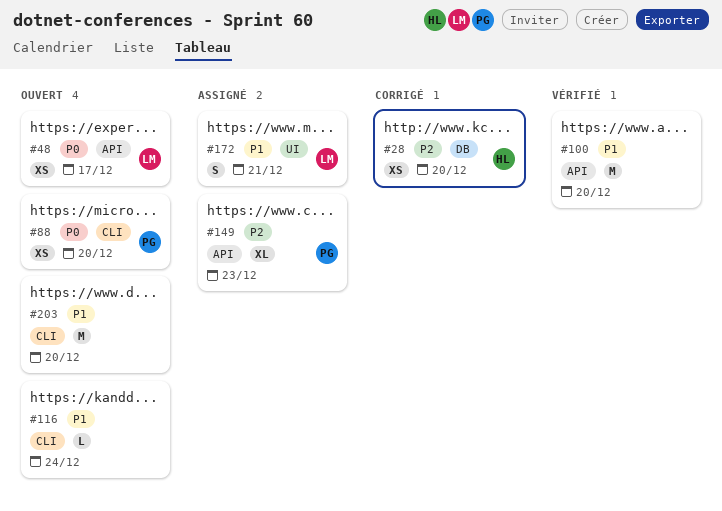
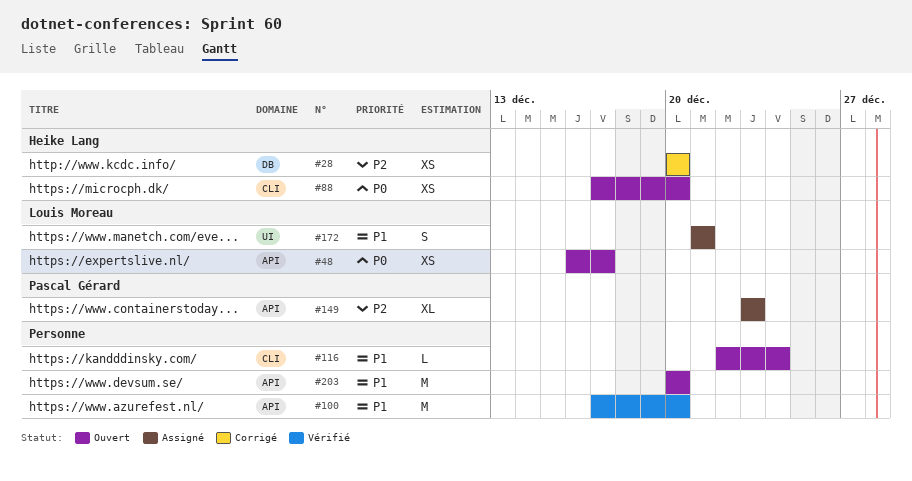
#88, owner: Pascal Gérard -> Heike Lang
#203, label: CLI -> API

